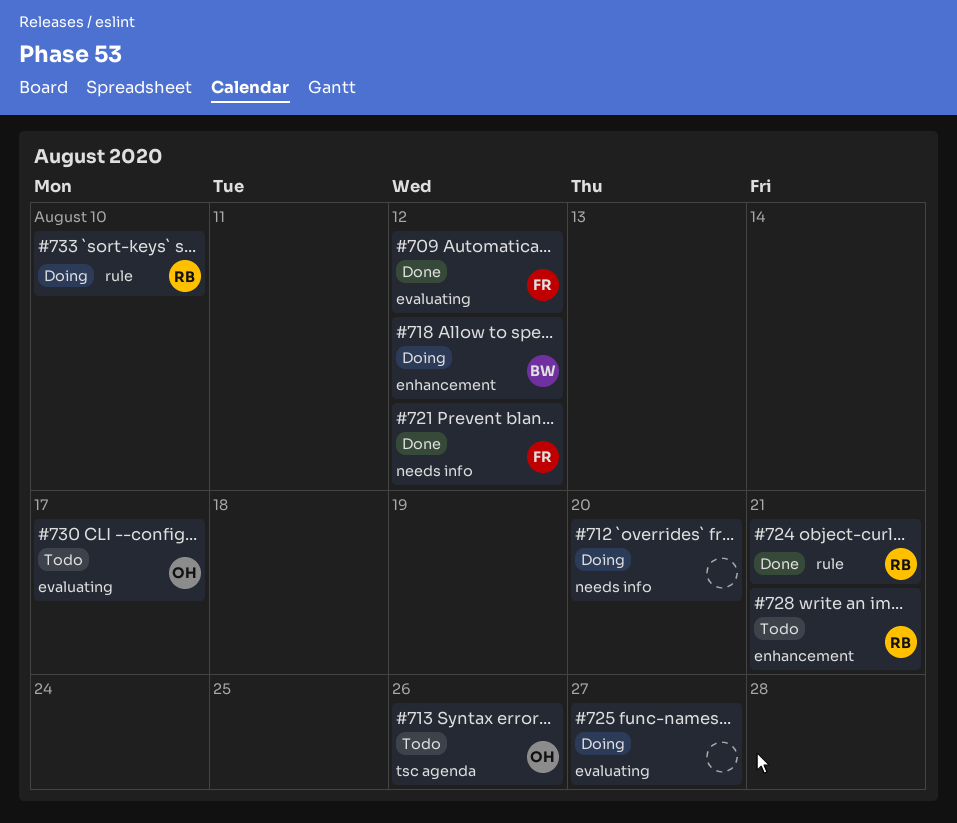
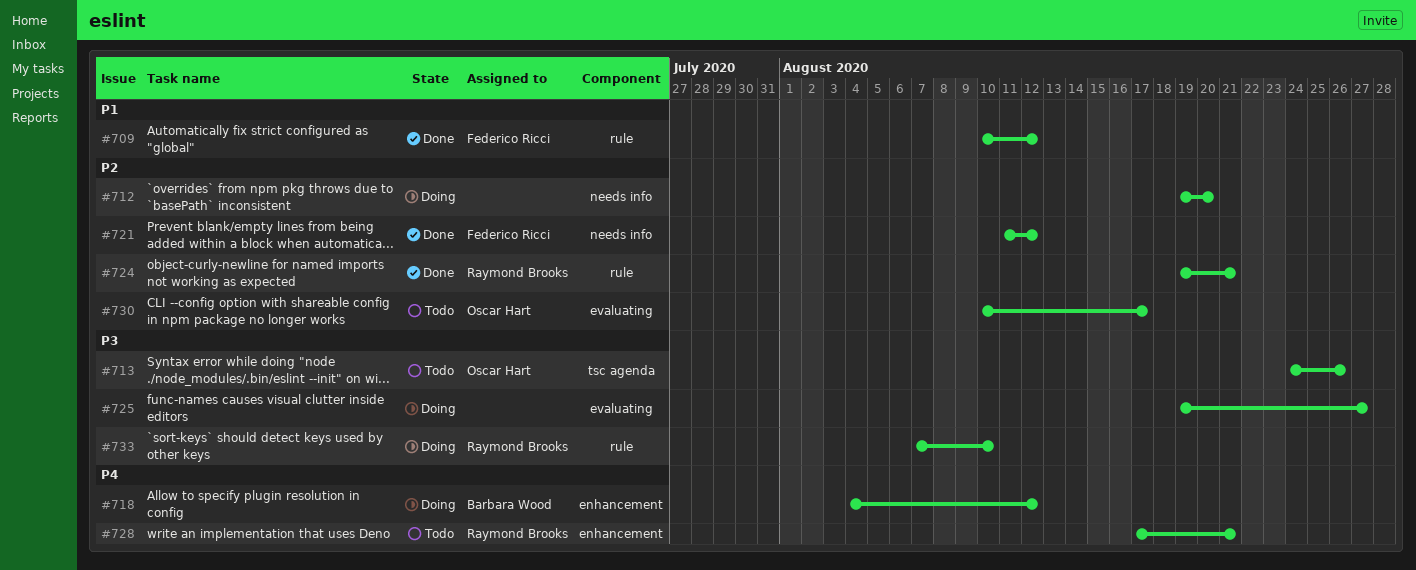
#709, label: evaluating -> rule

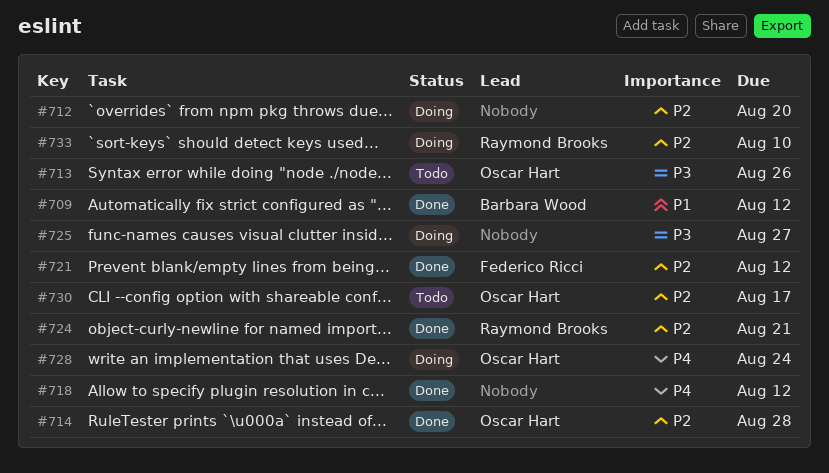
#709, owner: Federico Ricci -> Barbara Wood
#714: none -> present
#718, status: Doing -> Done
#718, owner: Barbara Wood -> none
#728, status: Todo -> Doing
#728, owner: Raymond Brooks -> Oscar Hart
#728, due: Aug 21 -> Aug 24
#733, priority: P3 -> P2

